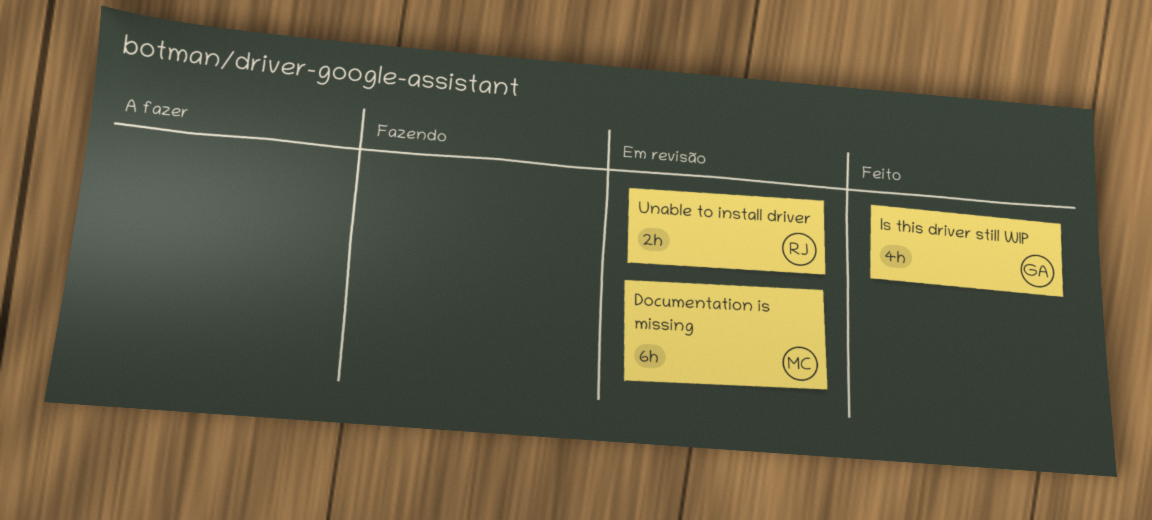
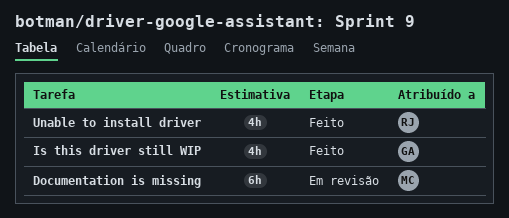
Unable to install driver, status: Em revisão -> Feito
Unable to install driver, estimate: 2h -> 4h

